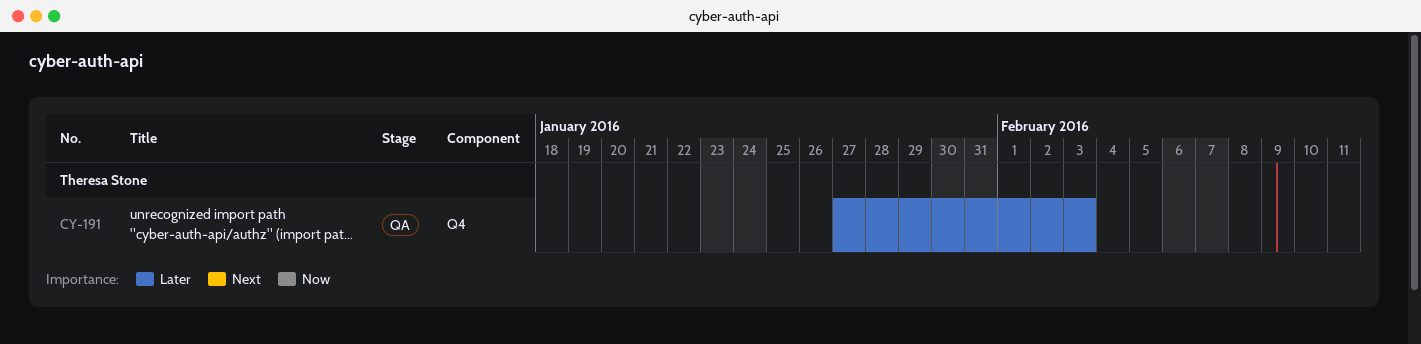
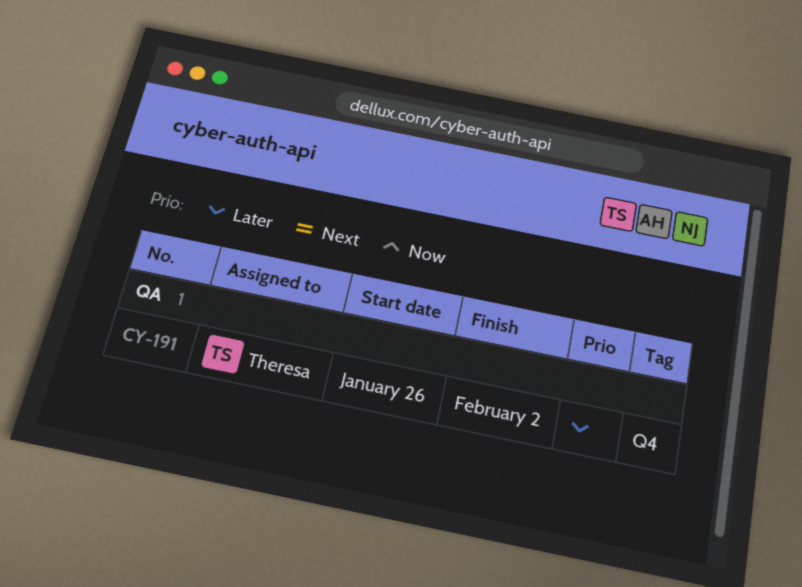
CY-191, start: Jan 27 -> Jan 26
CY-191, due: Feb 3 -> Feb 2

